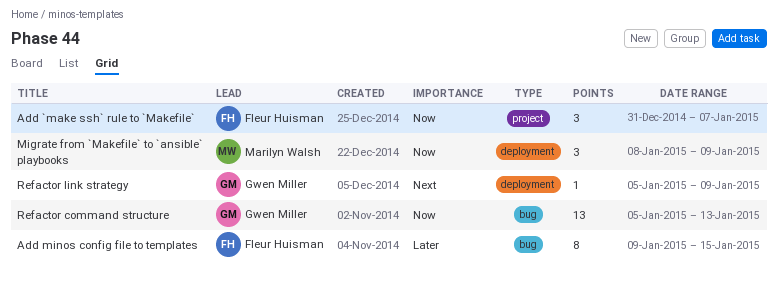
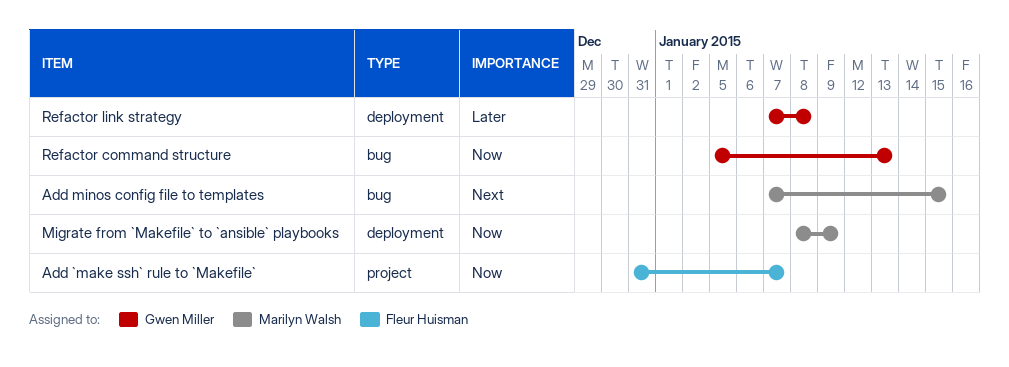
Add minos config file to templates, owner: Fleur Huisman -> Marilyn Walsh
Add minos config file to templates, priority: Later -> Next
Add minos config file to templates, start: Jan 9 -> Jan 7
Refactor link strategy, priority: Next -> Later
Refactor link strategy, start: Jan 5 -> Jan 7
Refactor link strategy, due: Jan 9 -> Jan 8

